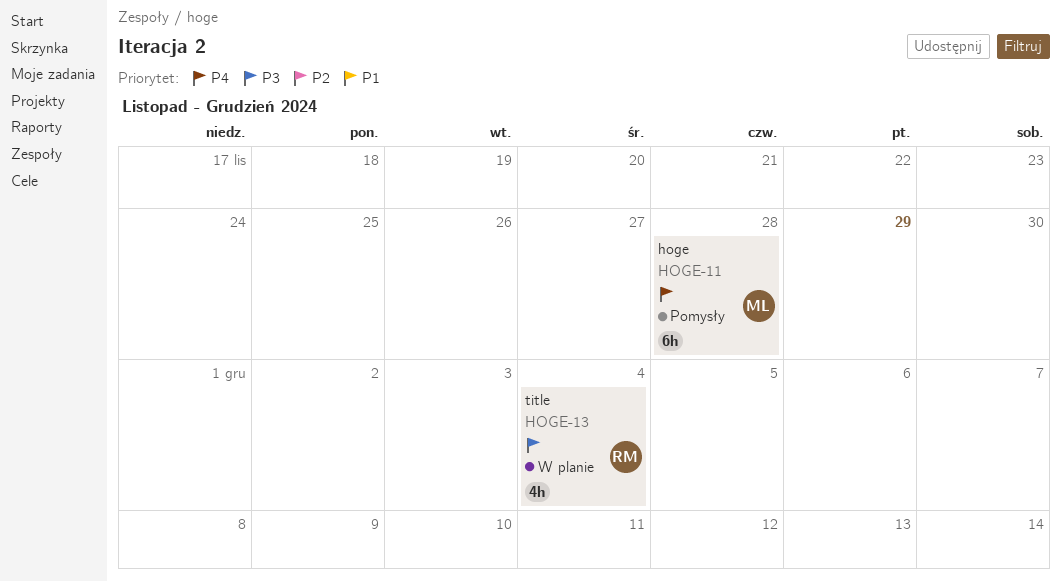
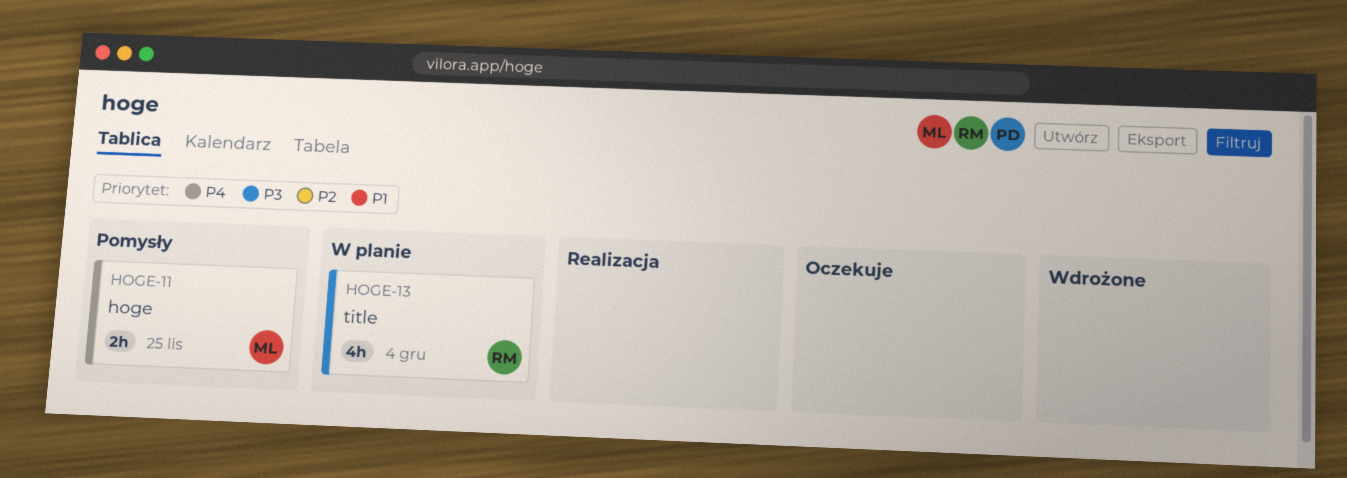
HOGE-11, estimate: 6h -> 2h
HOGE-11, due: Nov 28 -> Nov 25

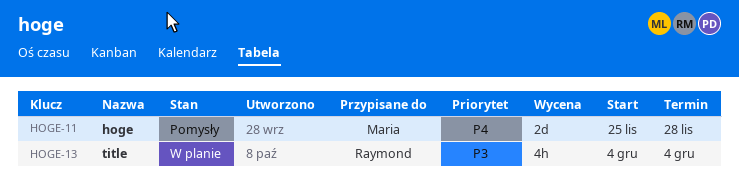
HOGE-11, estimate: 2h -> 2d
HOGE-11, due: Nov 25 -> Nov 28

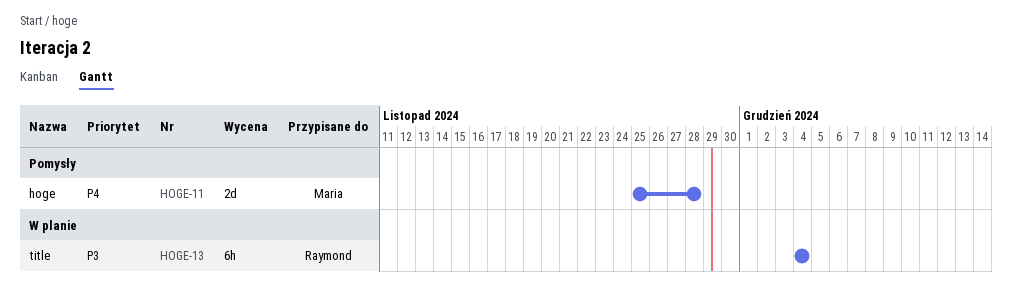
HOGE-13, estimate: 4h -> 6h

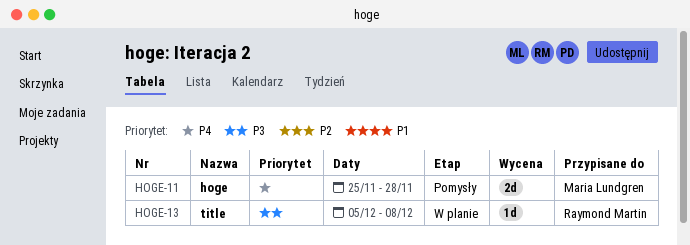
HOGE-13, estimate: 6h -> 1d
HOGE-13, start: Dec 4 -> Dec 5
HOGE-13, due: Dec 4 -> Dec 8

